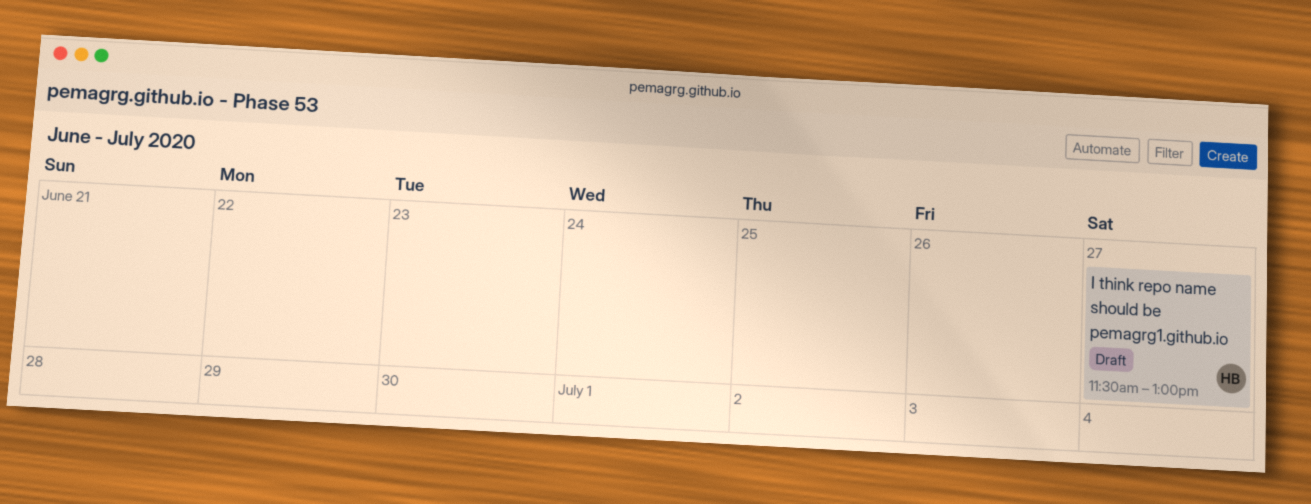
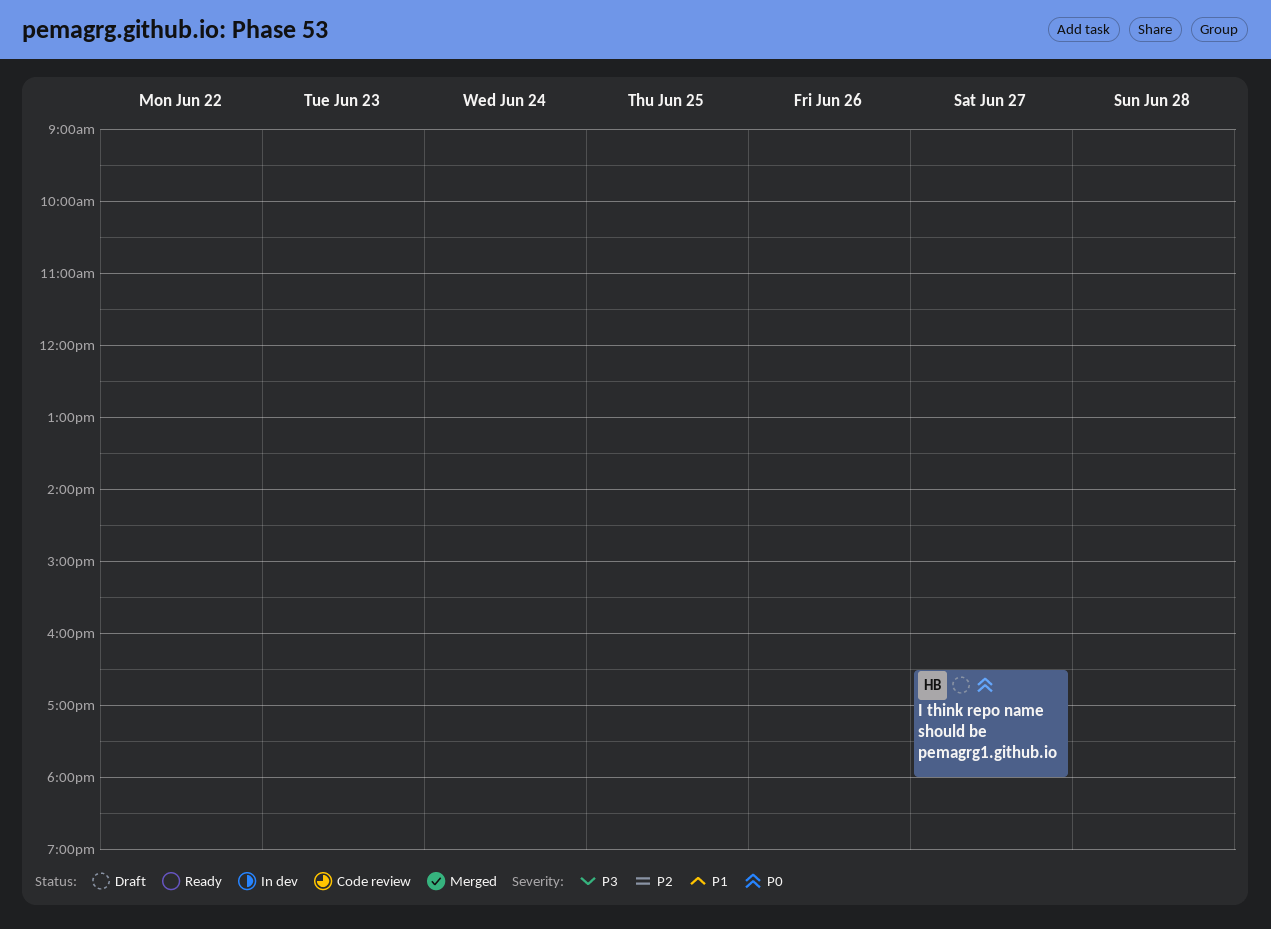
I think repo name should be pemagrg1.github.io, begins: 11:30 -> 16:30
I think repo name should be pemagrg1.github.io, ends: 13:00 -> 18:00

